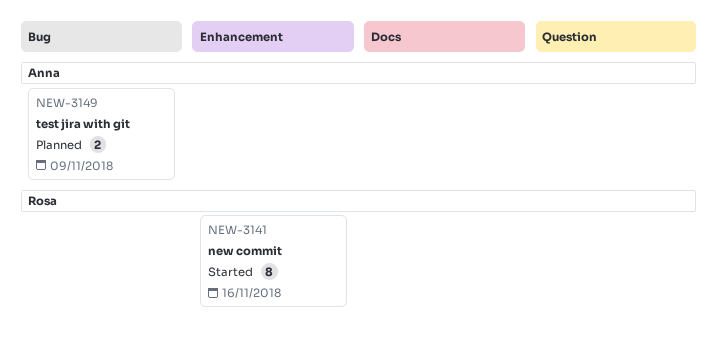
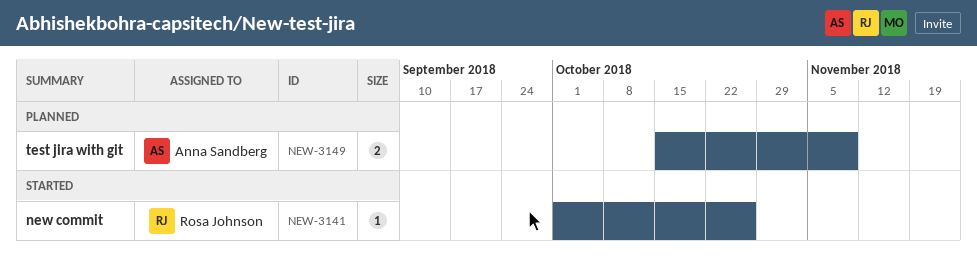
NEW-3141, estimate: 8 -> 1
NEW-3141, due: Nov 16 -> Oct 26

